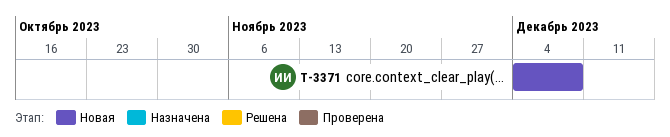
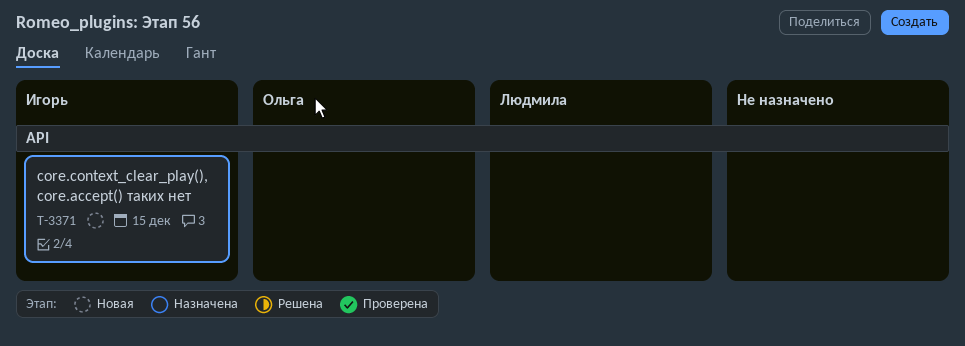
T-3371, due: Dec 8 -> Dec 15

